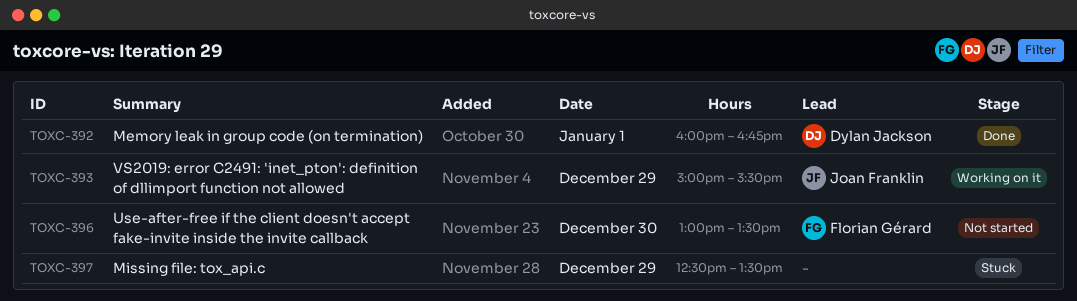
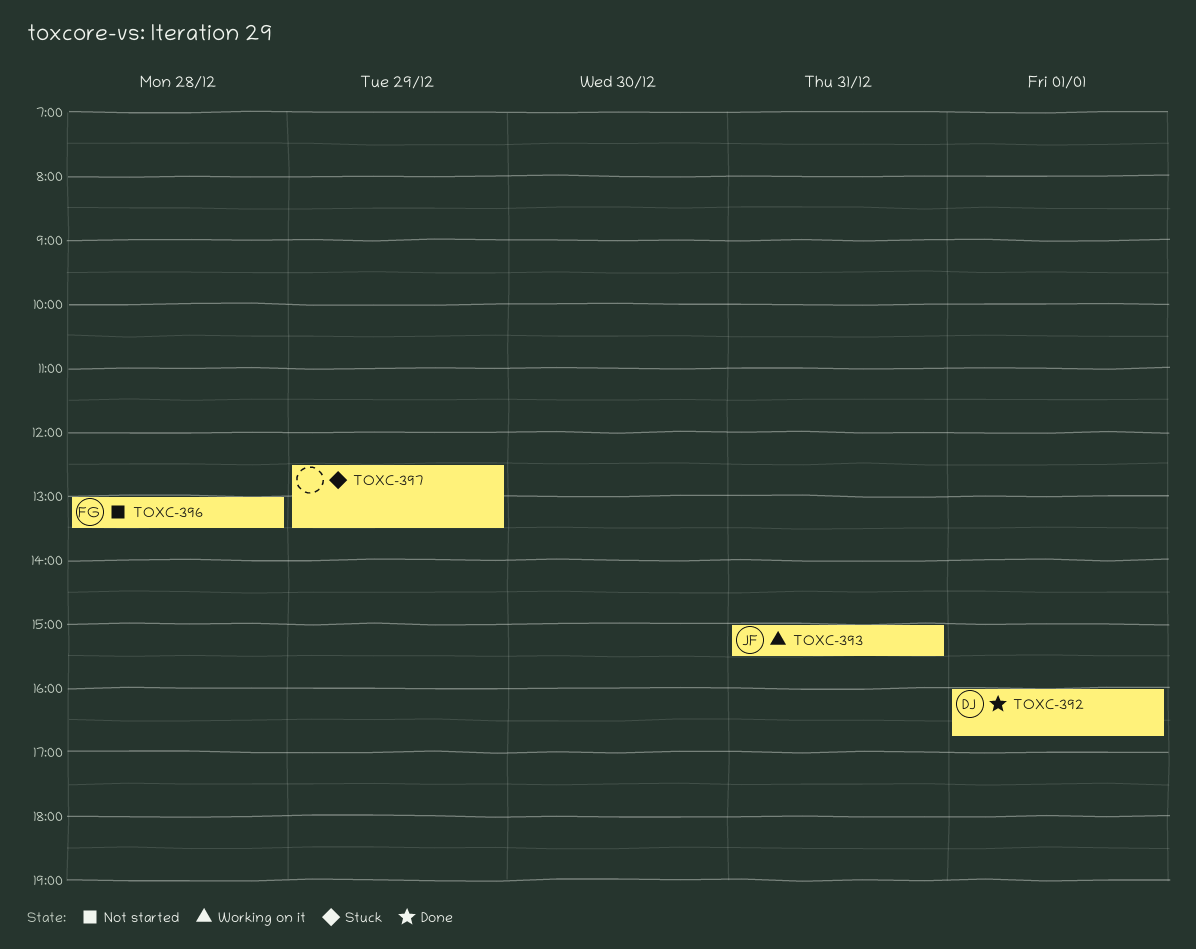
TOXC-393, day: Dec 29 -> Dec 31
TOXC-396, day: Dec 30 -> Dec 28

